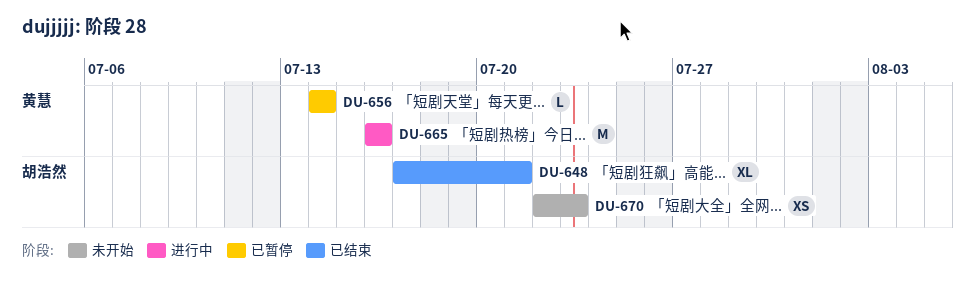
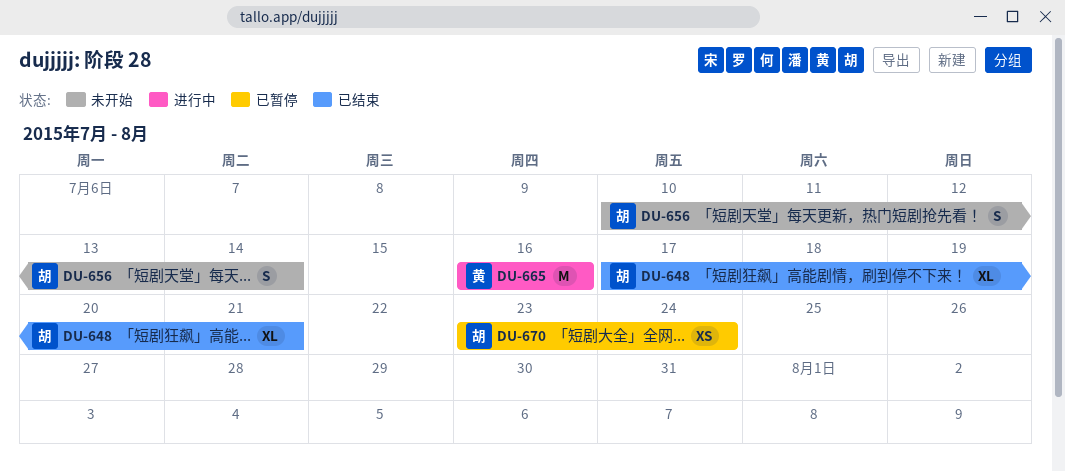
DU-656, status: 已暂停 -> 未开始
DU-656, owner: 黄慧 -> 胡浩然
DU-656, estimate: L -> S
DU-656, start: Jul 14 -> Jul 10
DU-670, status: 未开始 -> 已暂停
DU-670, start: Jul 22 -> Jul 23
DU-670, due: Jul 23 -> Jul 24

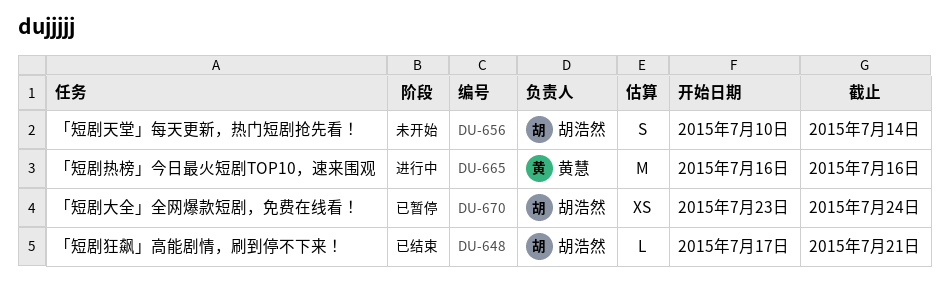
DU-648, estimate: XL -> L

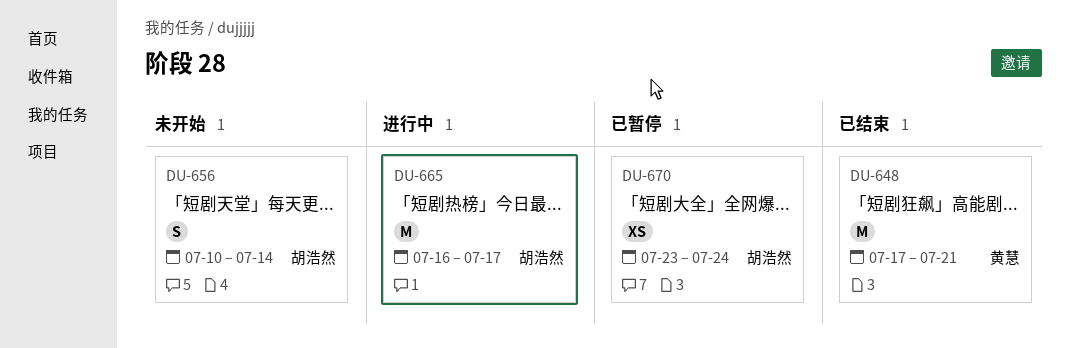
DU-648, owner: 胡浩然 -> 黄慧
DU-648, estimate: L -> M
DU-665, owner: 黄慧 -> 胡浩然
DU-665, due: Jul 16 -> Jul 17

